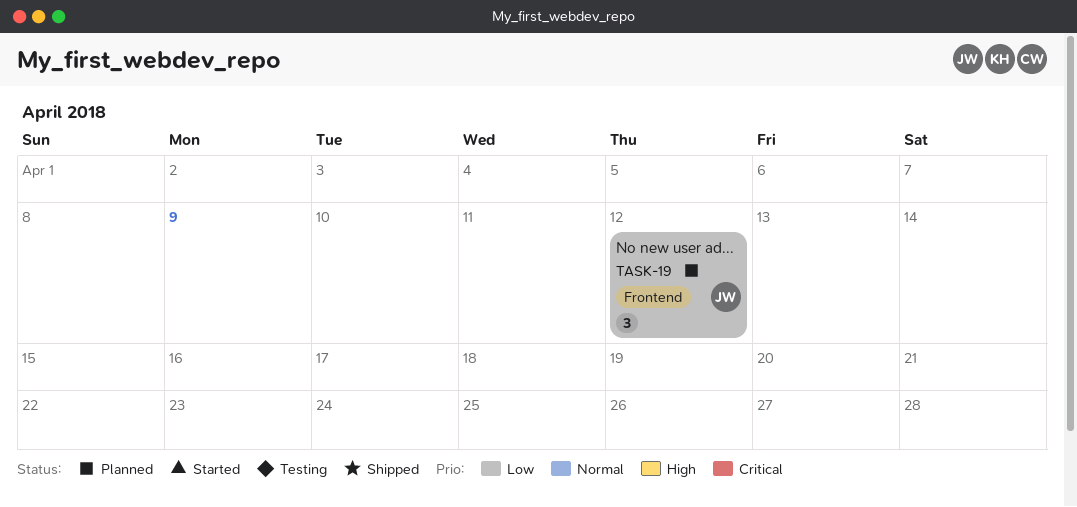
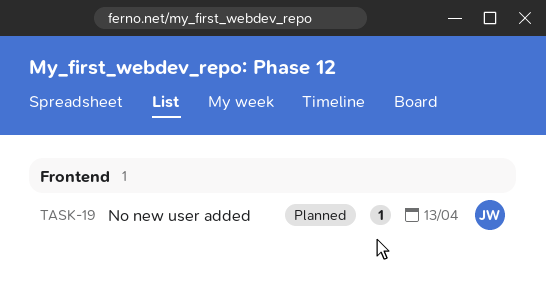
TASK-19, estimate: 3 -> 1
TASK-19, due: Apr 12 -> Apr 13

